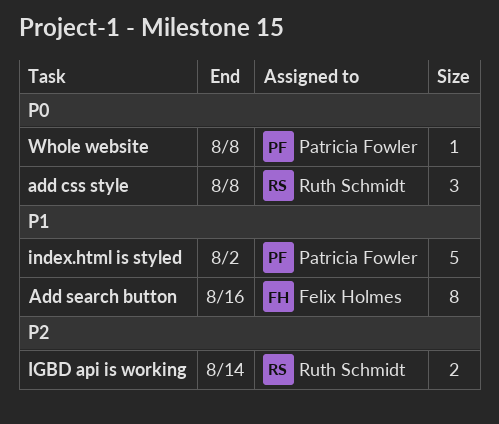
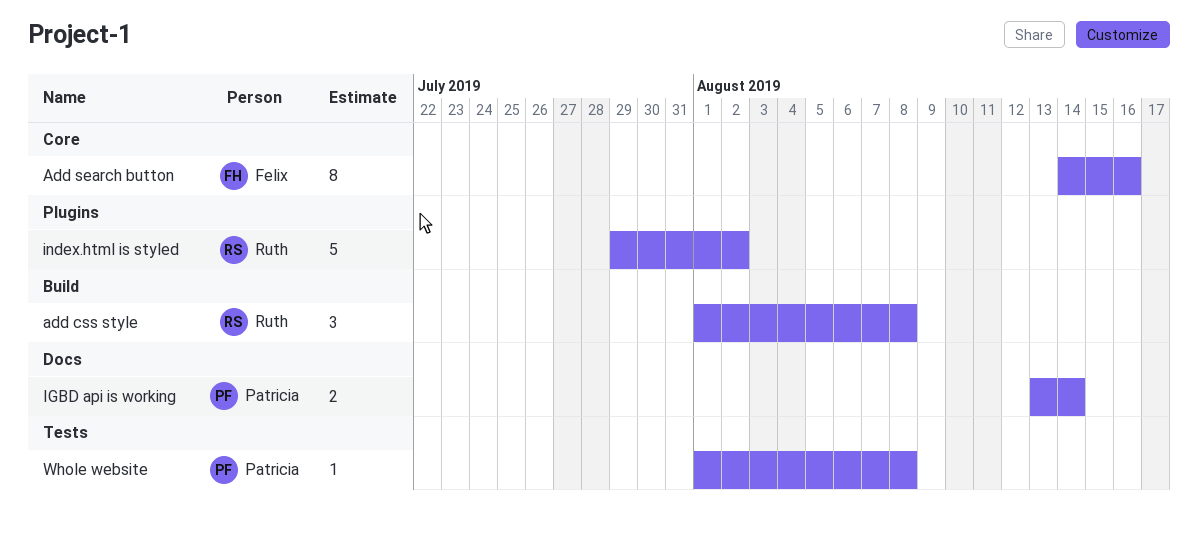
IGBD api is working, owner: Ruth Schmidt -> Patricia Fowler
index.html is styled, owner: Patricia Fowler -> Ruth Schmidt

